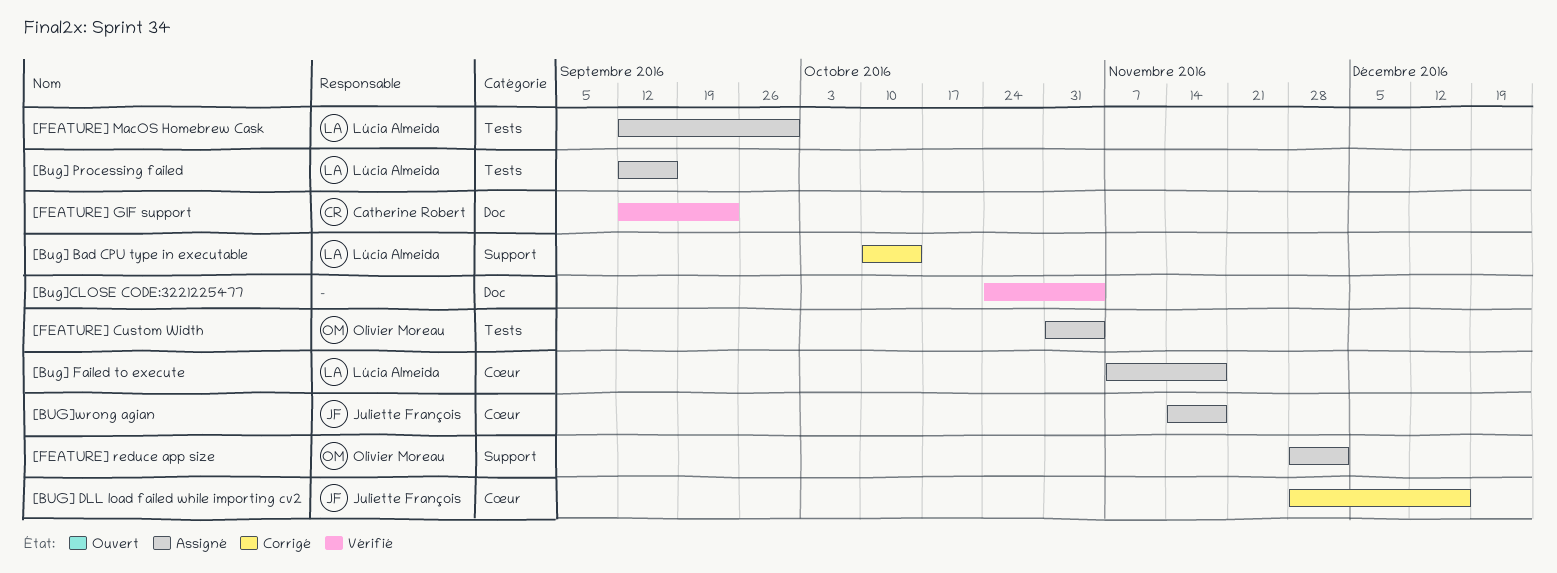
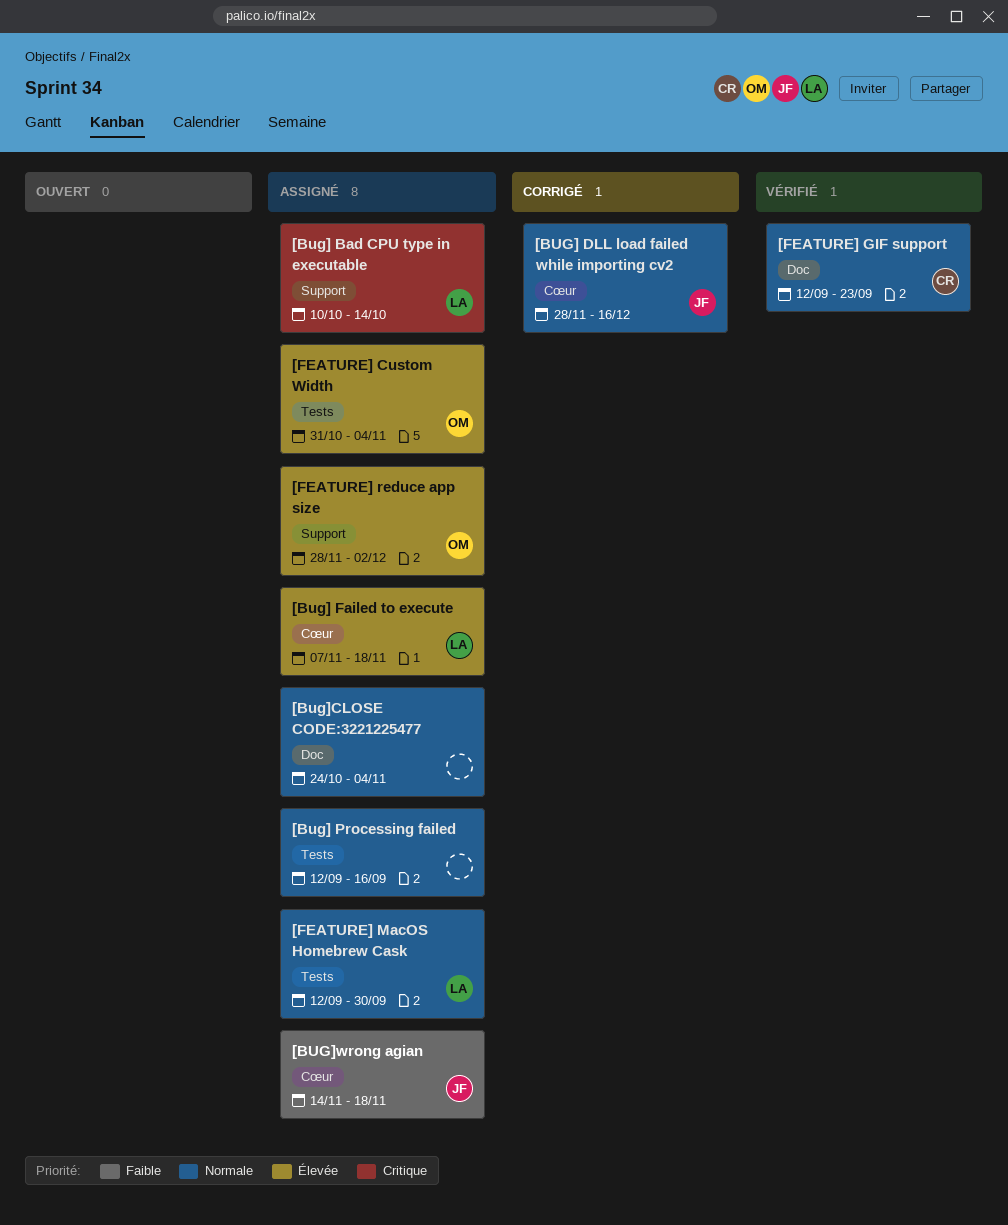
[Bug] Bad CPU type in executable, status: Corrigé -> Assigné
[Bug] Processing failed, owner: Lúcia Almeida -> none
[Bug]CLOSE CODE:3221225477, status: Vérifié -> Assigné

